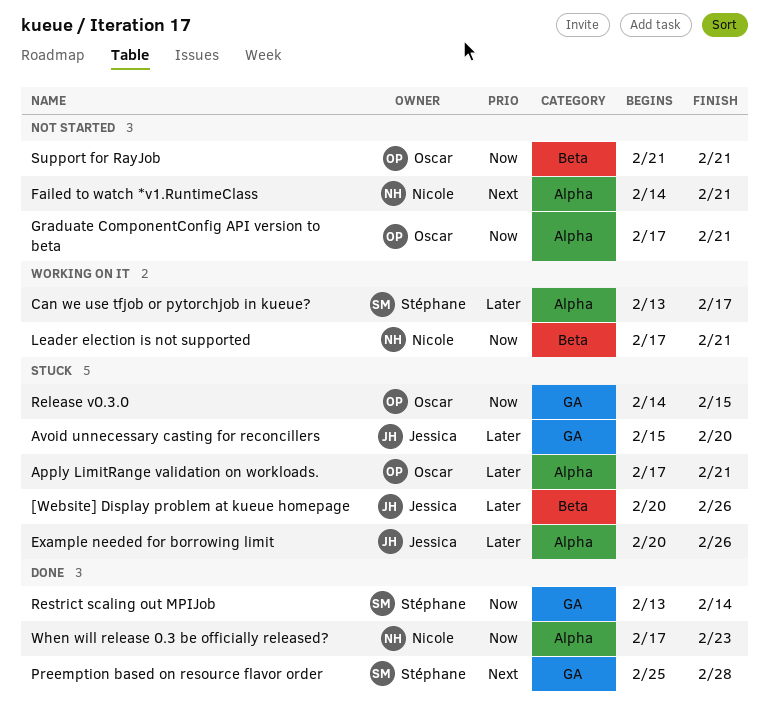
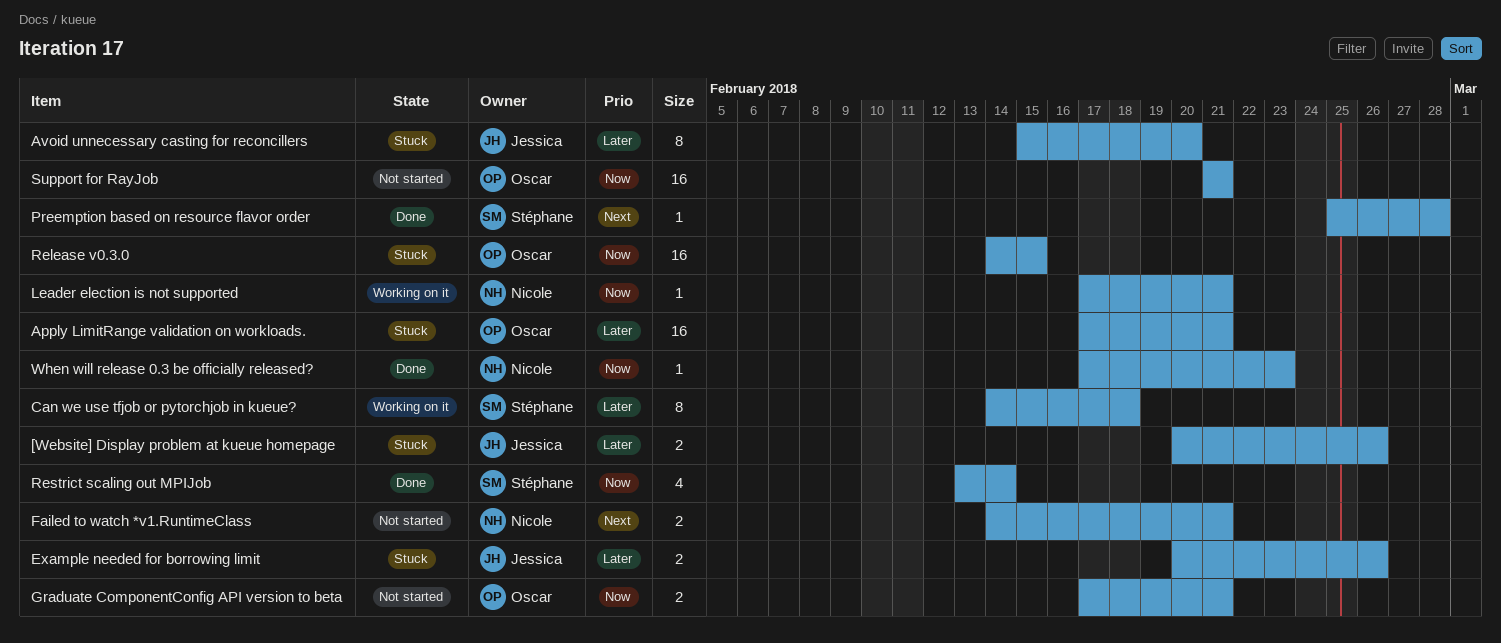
Can we use tfjob or pytorchjob in kueue?, start: Feb 13 -> Feb 14
Can we use tfjob or pytorchjob in kueue?, due: Feb 17 -> Feb 18

